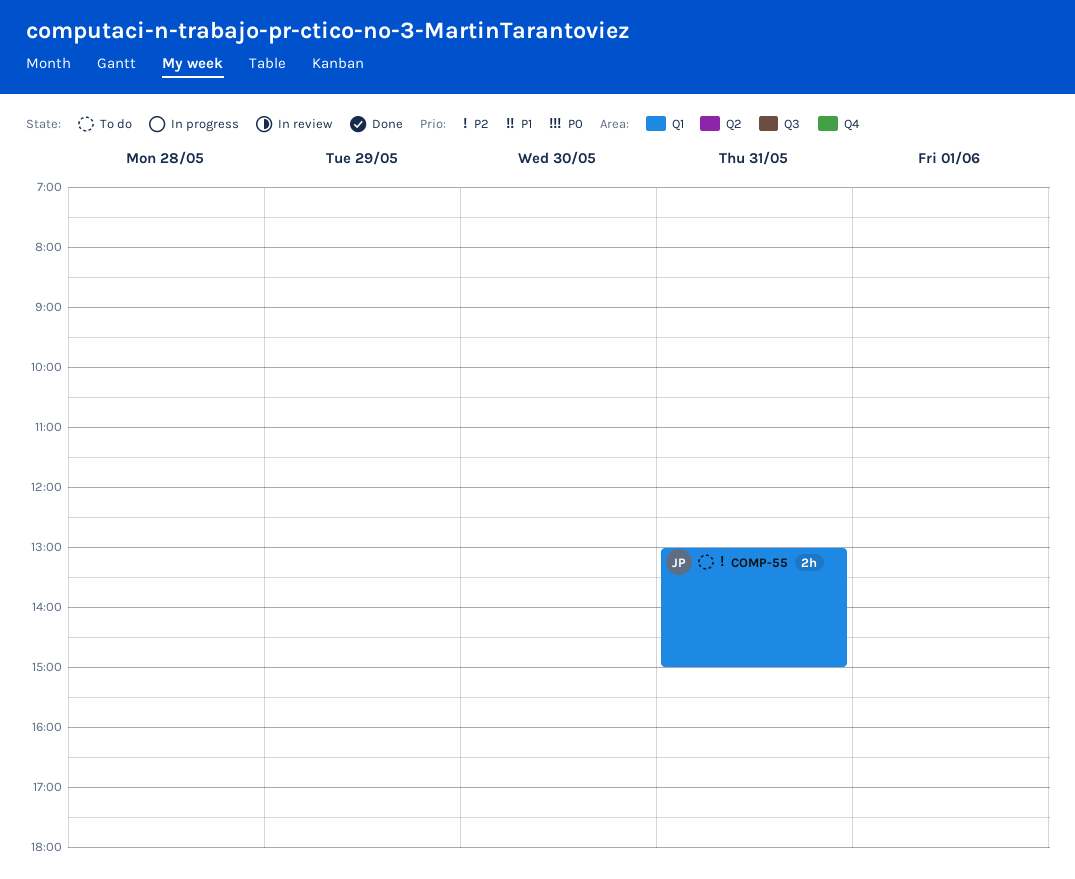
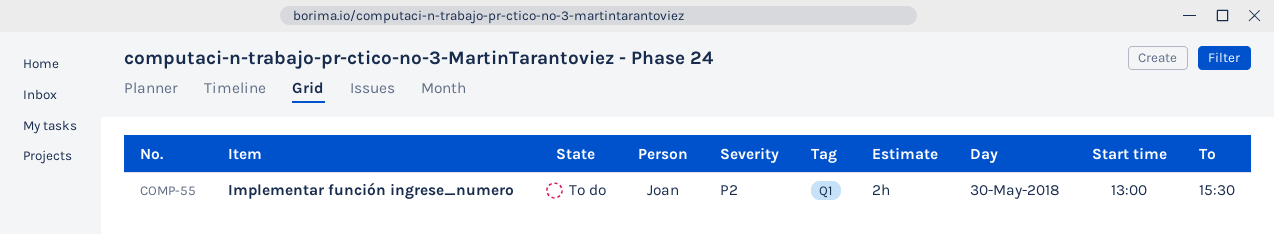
COMP-55, day: May 31 -> May 30
COMP-55, ends: 15:00 -> 15:30

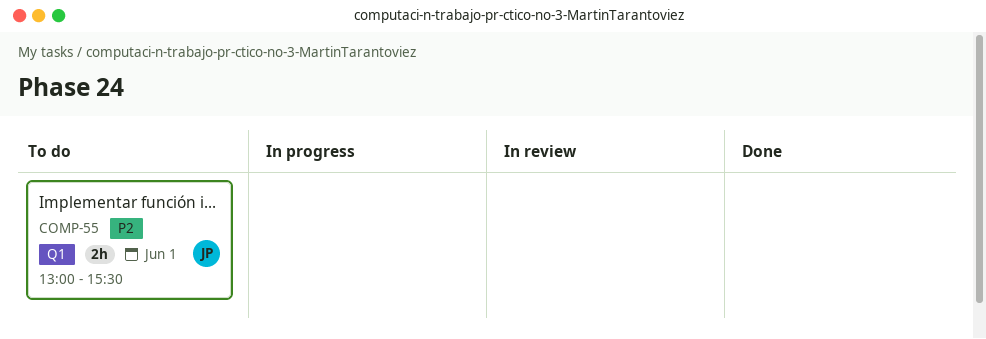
COMP-55, day: May 30 -> Jun 1

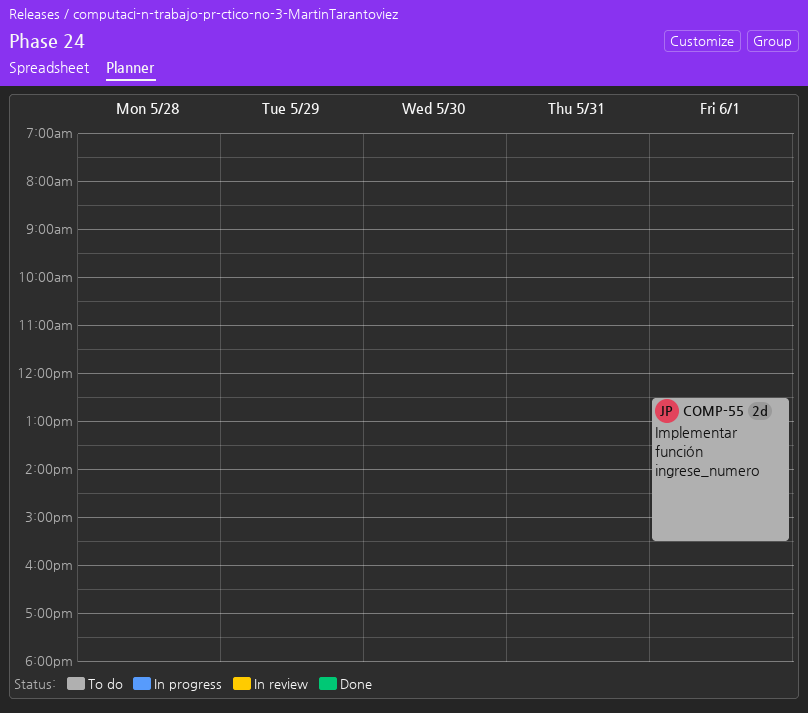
COMP-55, estimate: 2h -> 2d
COMP-55, begins: 13:00 -> 12:30

